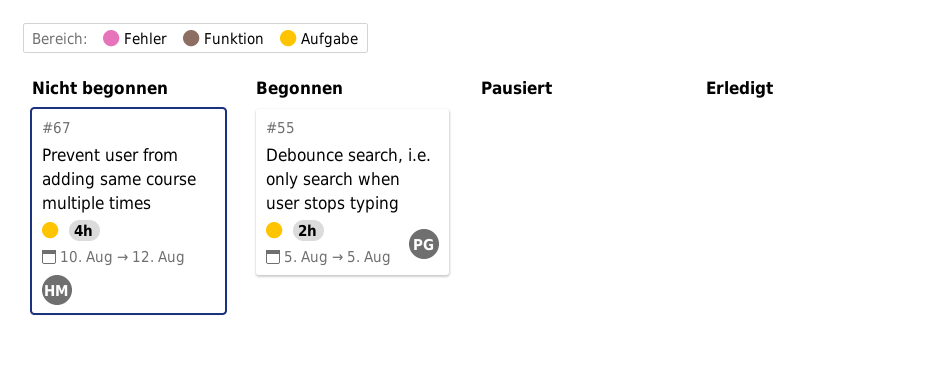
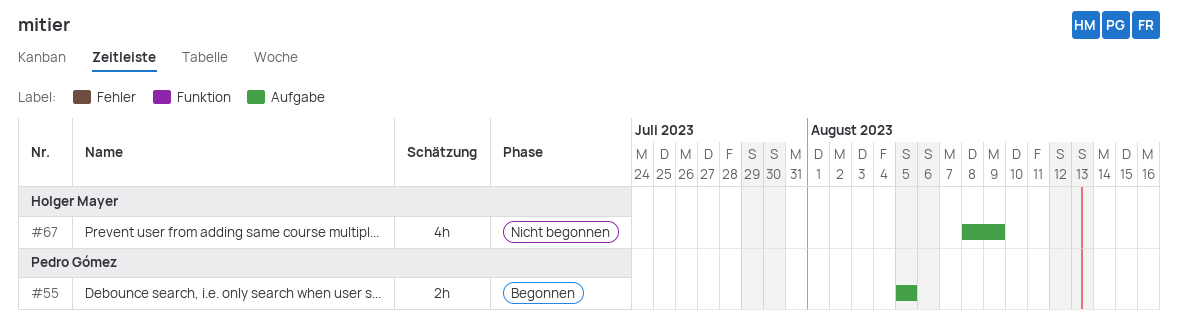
#67, start: Aug 10 -> Aug 8
#67, due: Aug 12 -> Aug 9

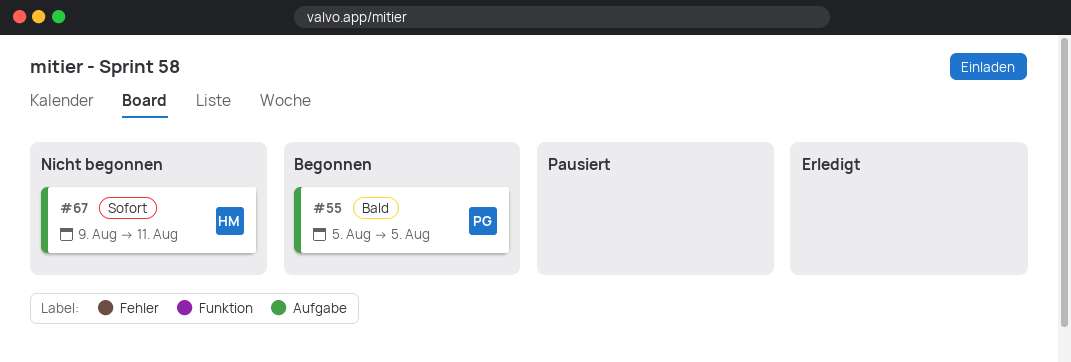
#67, start: Aug 8 -> Aug 9
#67, due: Aug 9 -> Aug 11

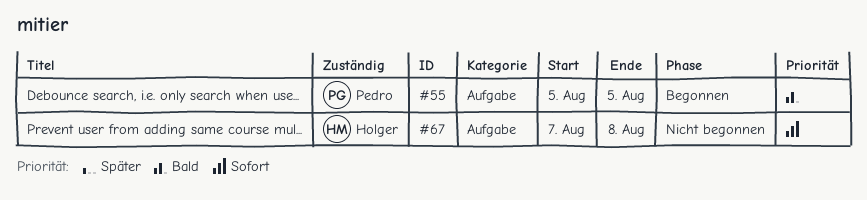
#67, start: Aug 9 -> Aug 7
#67, due: Aug 11 -> Aug 8

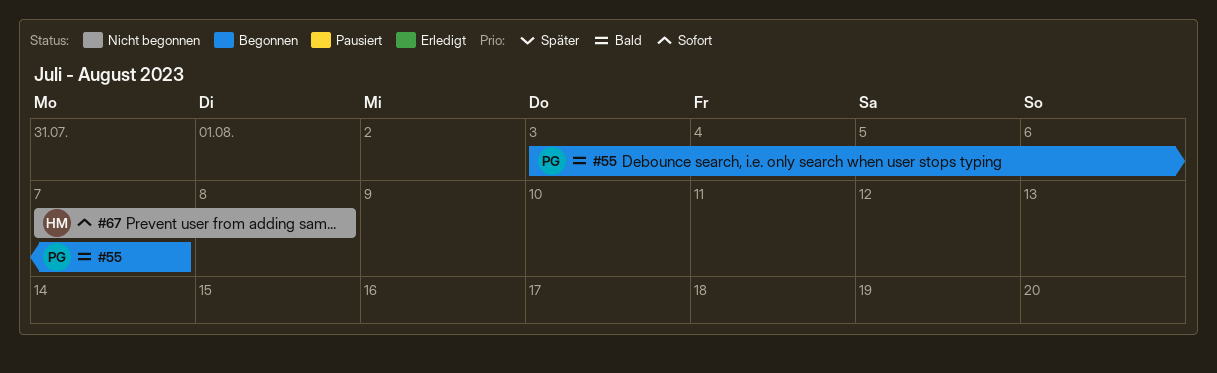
#55, start: Aug 5 -> Aug 3
#55, due: Aug 5 -> Aug 7

